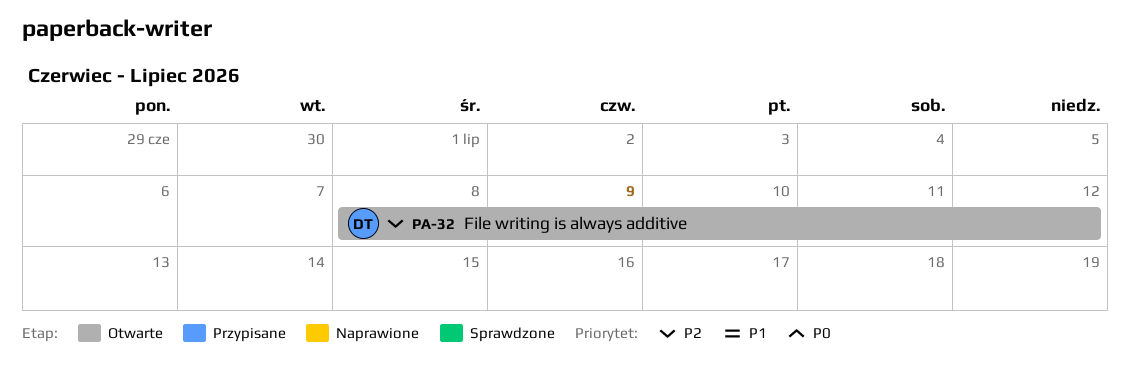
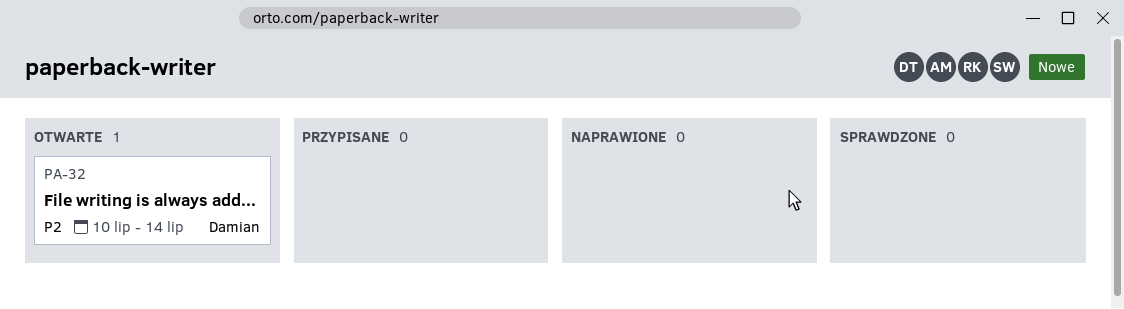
PA-32, start: Jul 8 -> Jul 10
PA-32, due: Jul 12 -> Jul 14

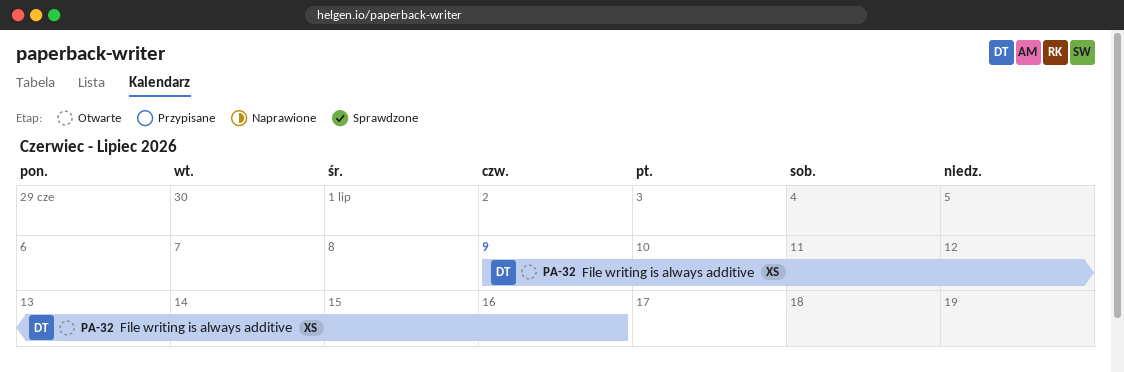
PA-32, start: Jul 10 -> Jul 9
PA-32, due: Jul 14 -> Jul 16

